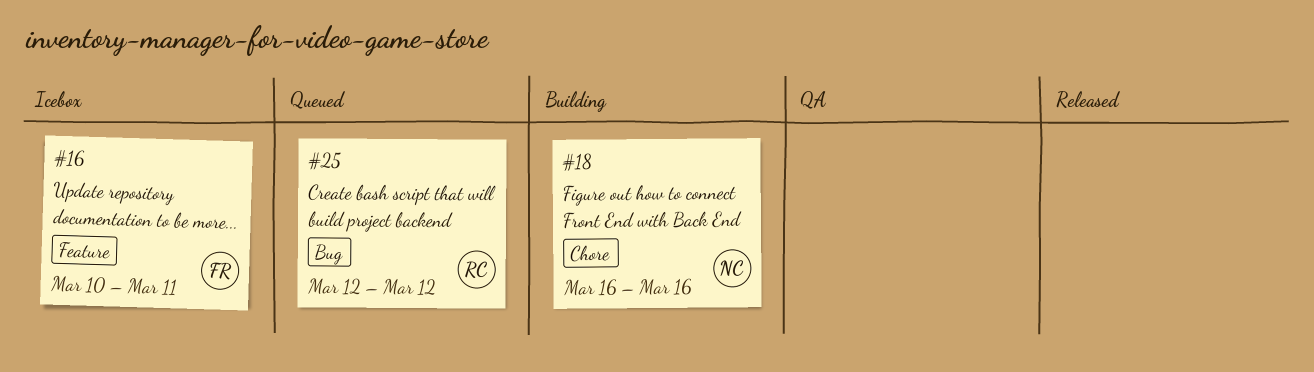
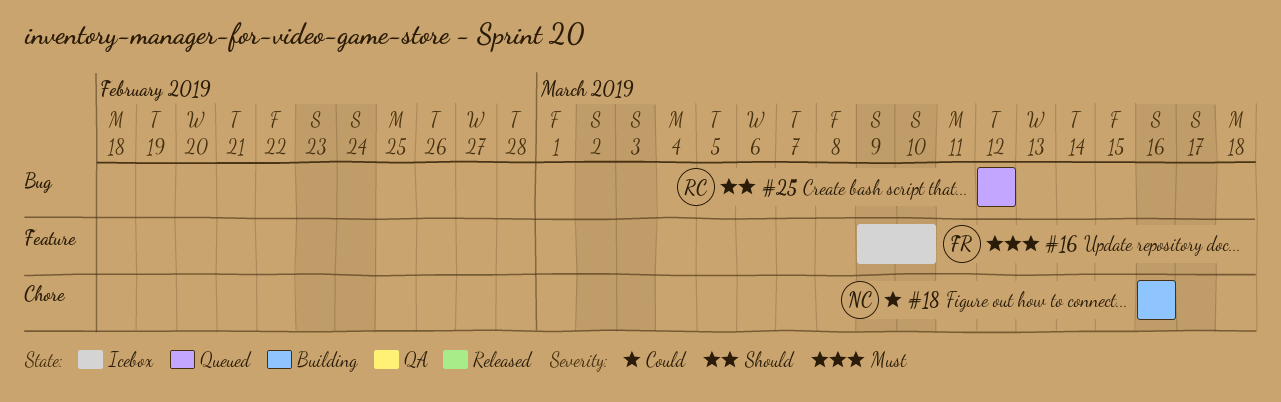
#16, start: Mar 10 -> Mar 9
#16, due: Mar 11 -> Mar 10

